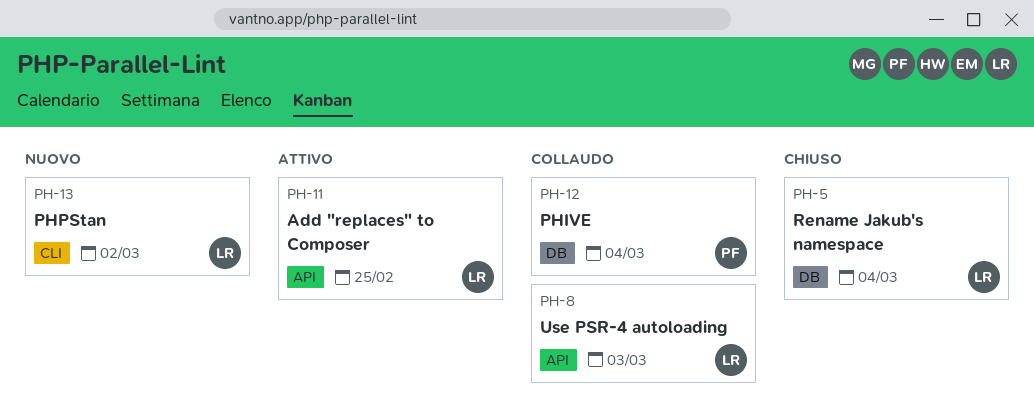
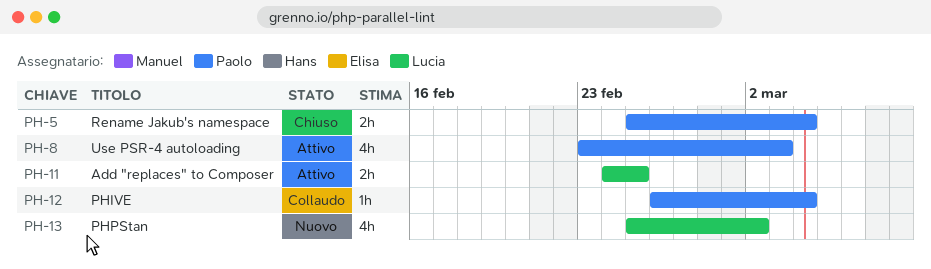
PH-5, owner: Lucia -> Paolo
PH-8, status: Collaudo -> Attivo
PH-8, owner: Lucia -> Paolo

